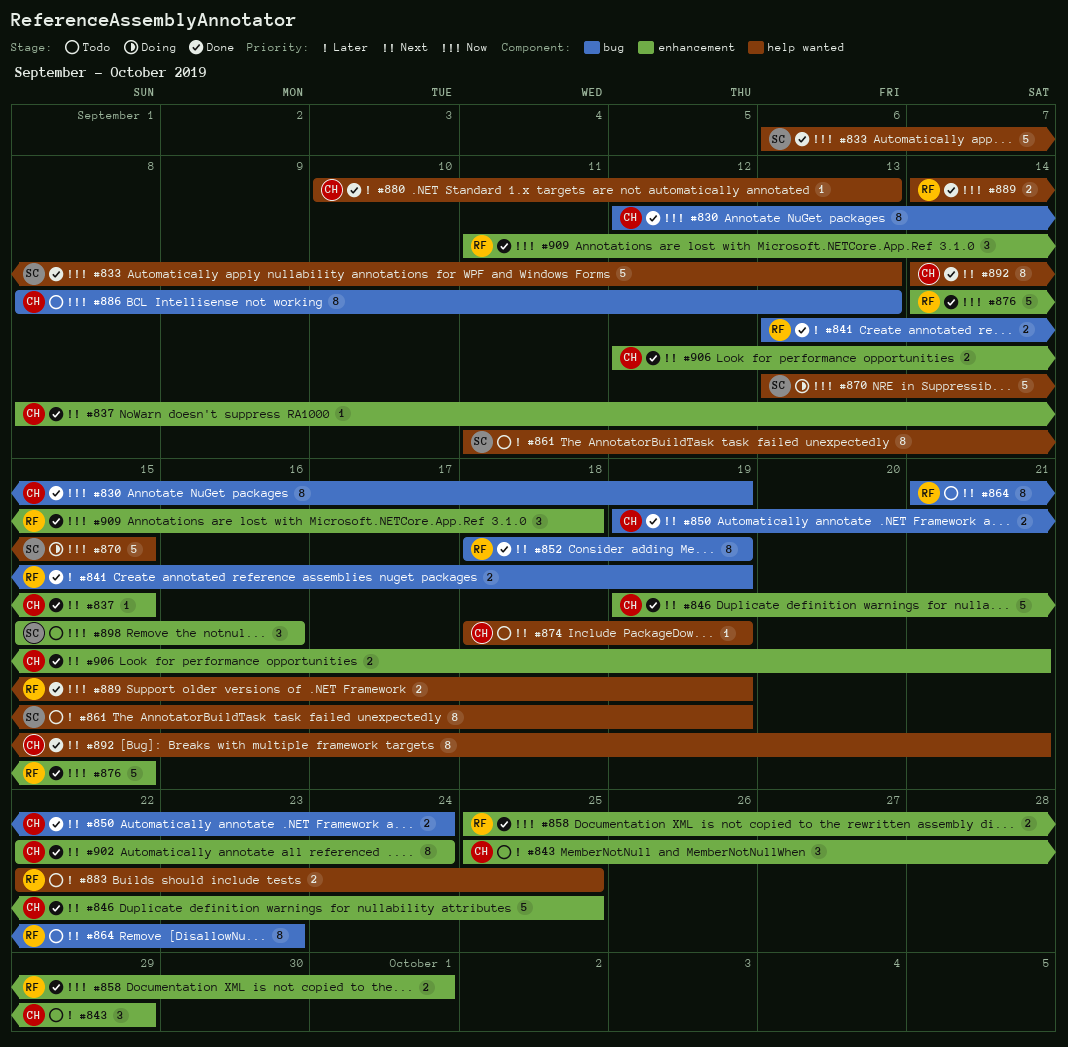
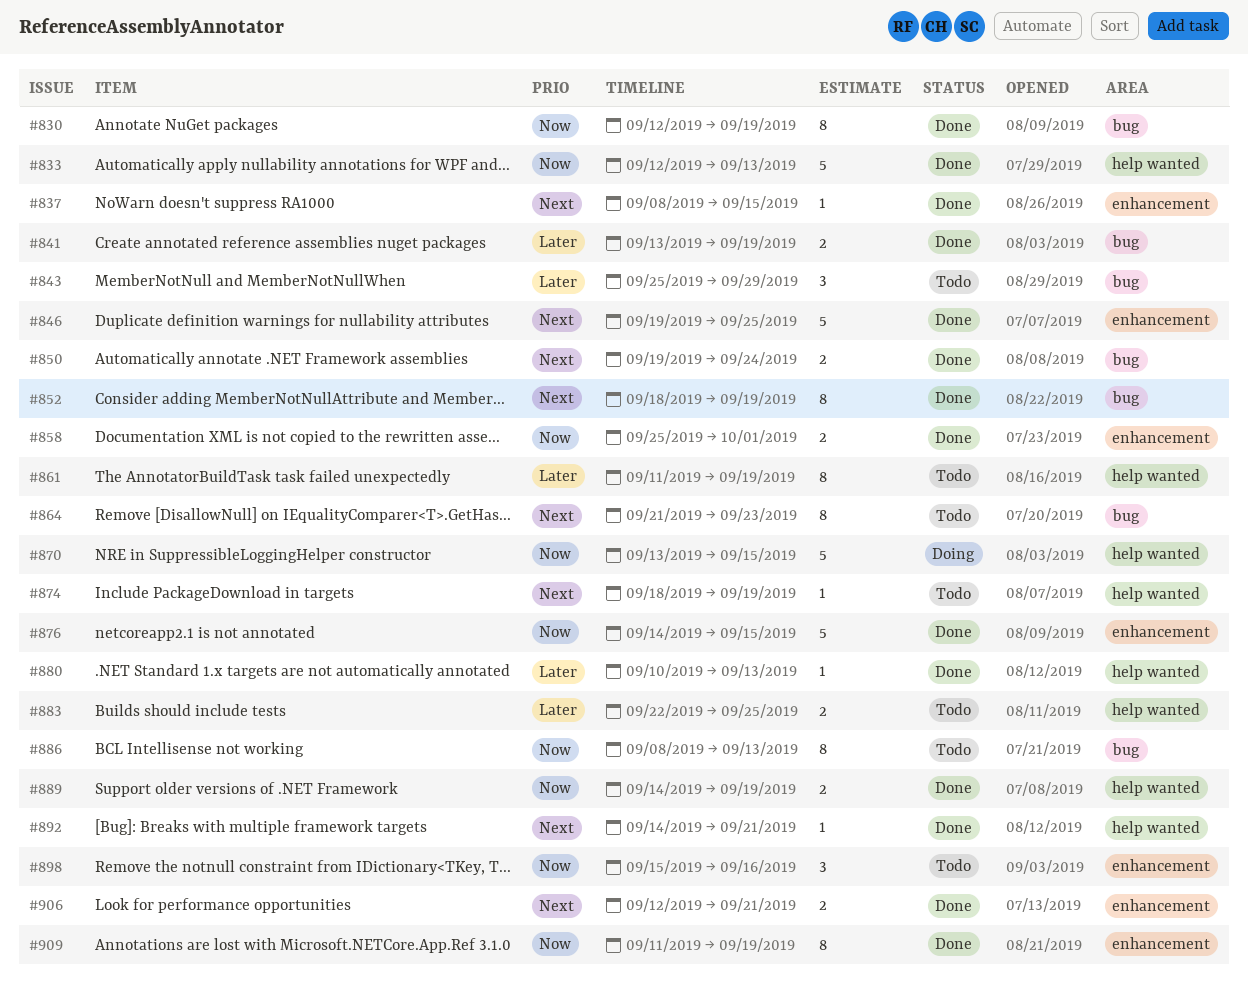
#833, start: Sep 6 -> Sep 12
#843, label: enhancement -> bug
#892, estimate: 8 -> 1
#902: present -> none
#909, estimate: 3 -> 8
#909, due: Sep 18 -> Sep 19

